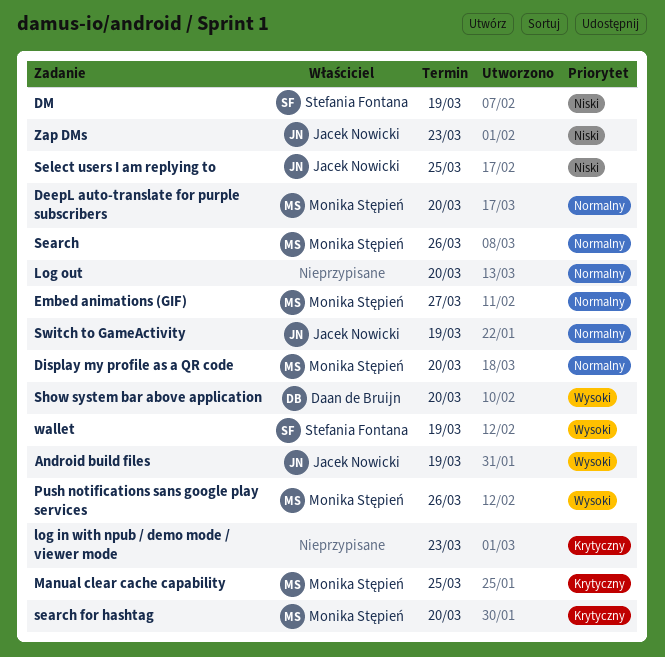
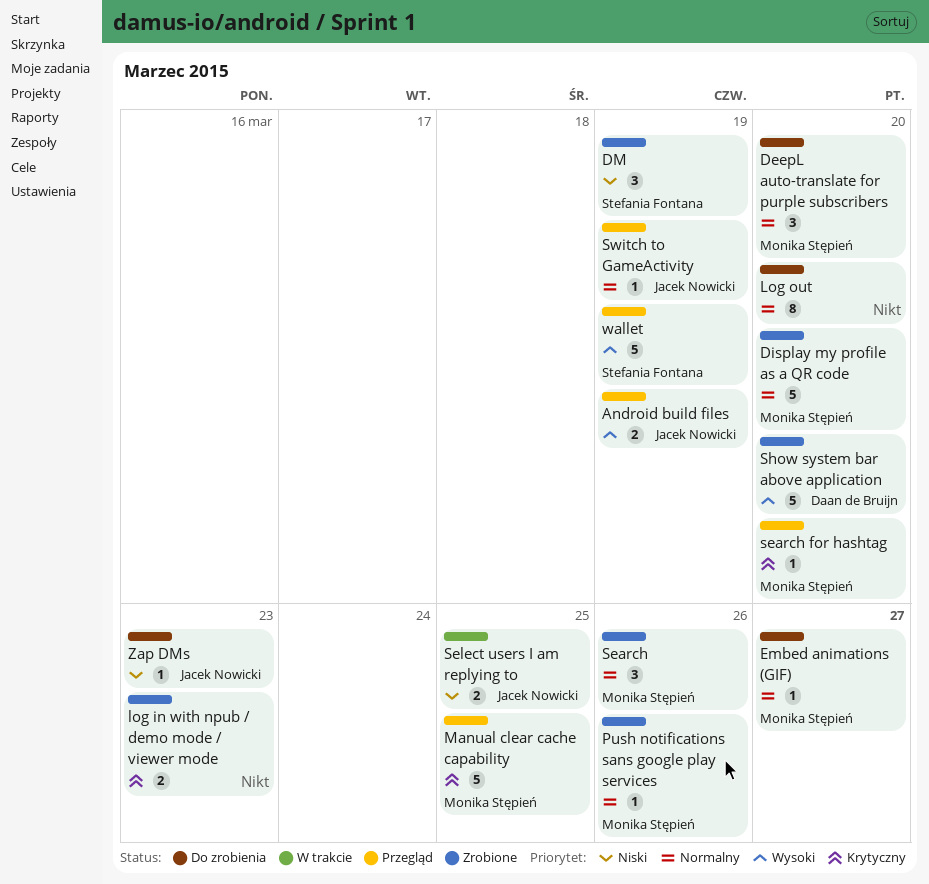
Push notifications sans google play services, priority: Wysoki -> Normalny

